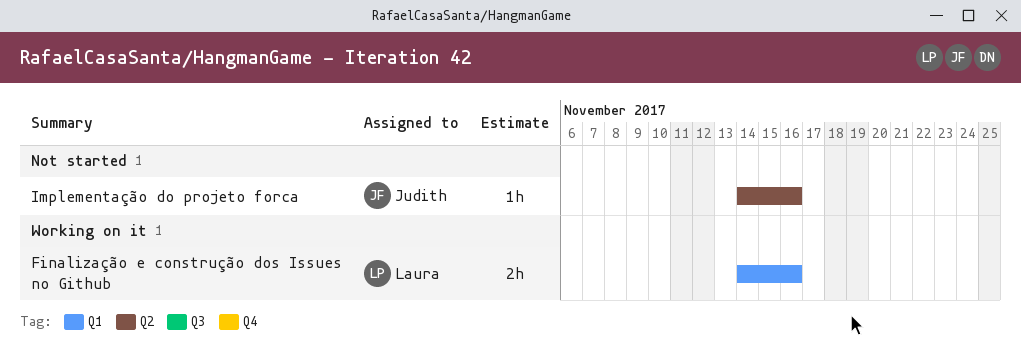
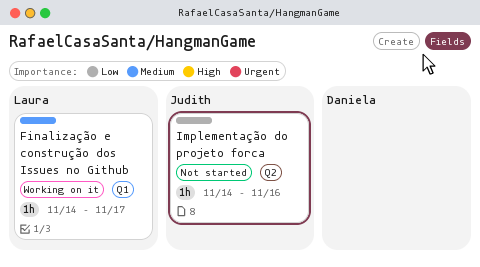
Finalização e construção dos Issues no Github, estimate: 2h -> 1h
Finalização e construção dos Issues no Github, due: Nov 16 -> Nov 17

